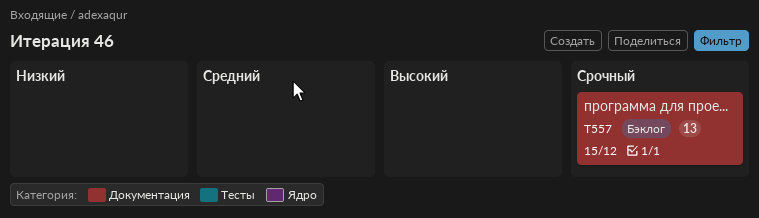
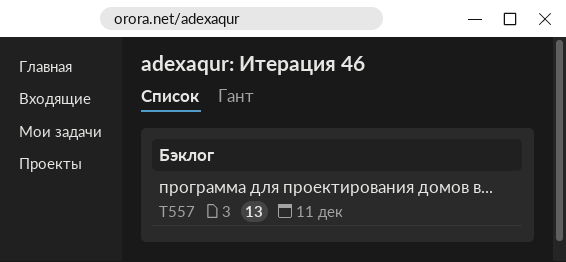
T557, due: Dec 15 -> Dec 11

